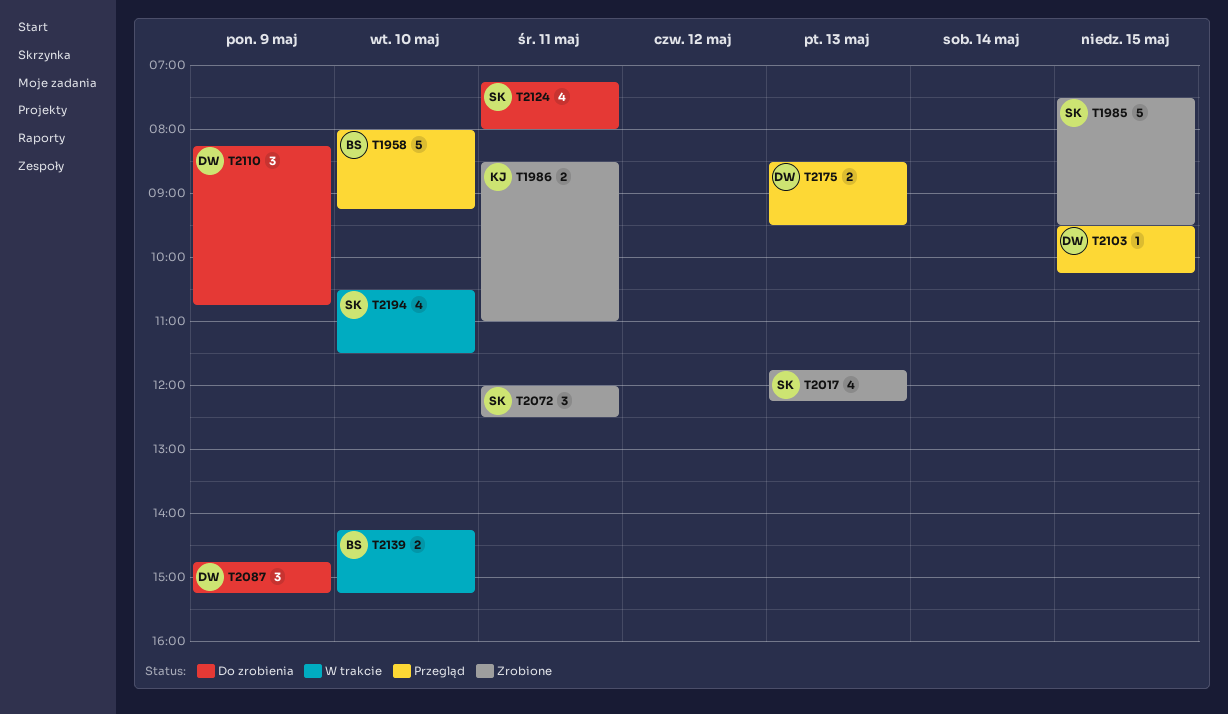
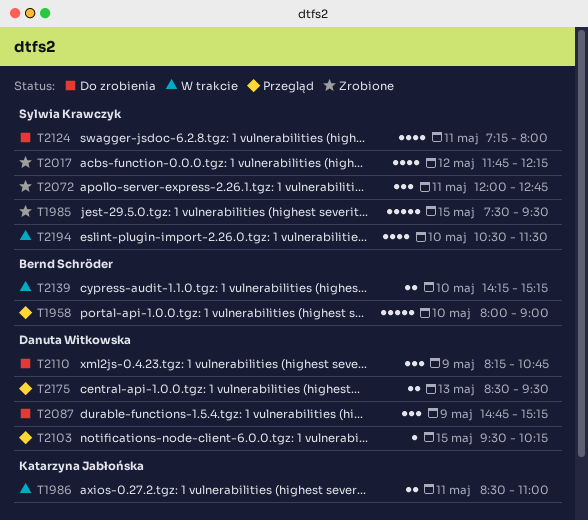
T1958, ends: 09:15 -> 09:00
T1986, status: Zrobione -> W trakcie
T2017, day: May 13 -> May 12
T2072, ends: 12:30 -> 12:45

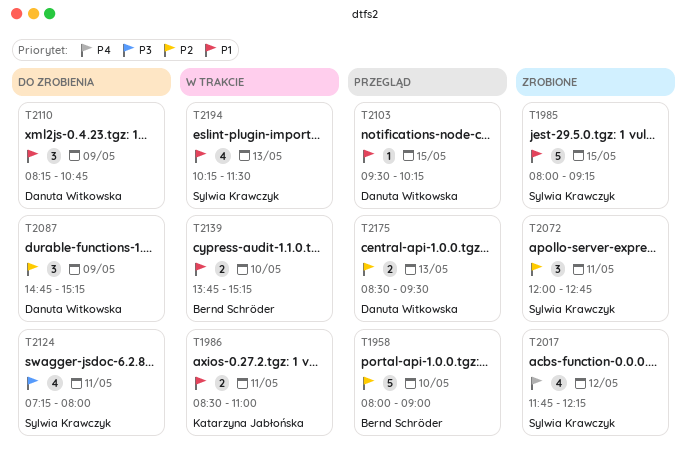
T1985, begins: 07:30 -> 08:00
T1985, ends: 09:30 -> 09:15
T2139, begins: 14:15 -> 13:45
T2194, day: May 10 -> May 13
T2194, begins: 10:30 -> 10:15

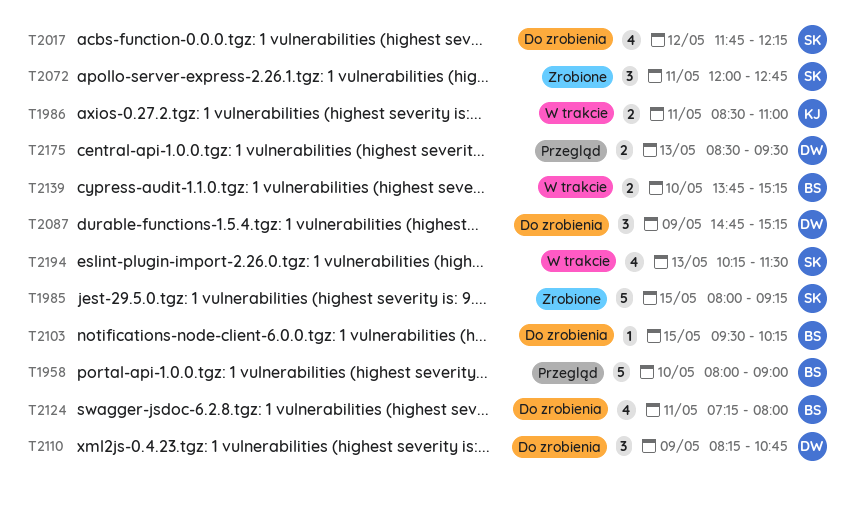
T2017, status: Zrobione -> Do zrobienia
T2103, status: Przegląd -> Do zrobienia
T2103, owner: Danuta Witkowska -> Bernd Schröder
T2124, owner: Sylwia Krawczyk -> Bernd Schröder

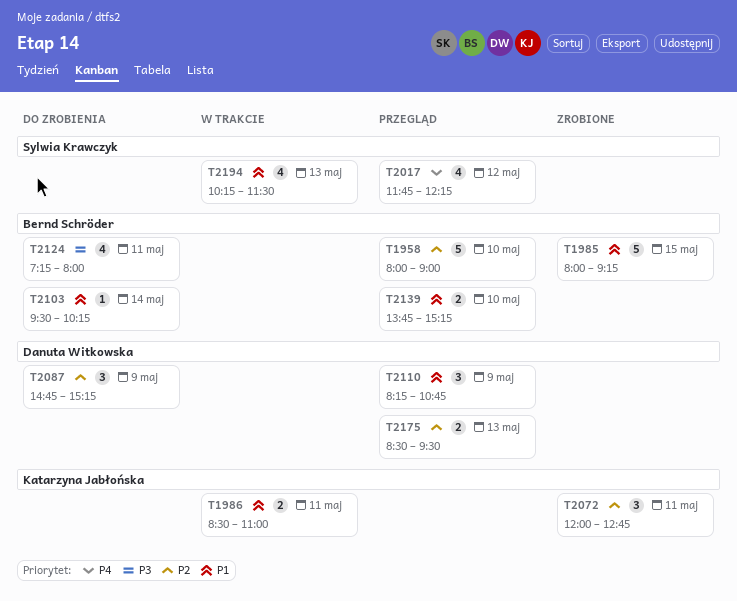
T1985, owner: Sylwia Krawczyk -> Bernd Schröder
T2017, status: Do zrobienia -> Przegląd
T2072, owner: Sylwia Krawczyk -> Katarzyna Jabłońska
T2103, day: May 15 -> May 14
T2110, status: Do zrobienia -> Przegląd
T2139, status: W trakcie -> Przegląd

